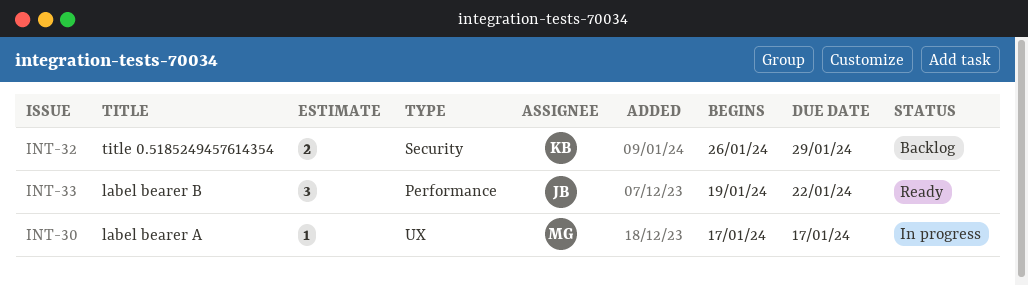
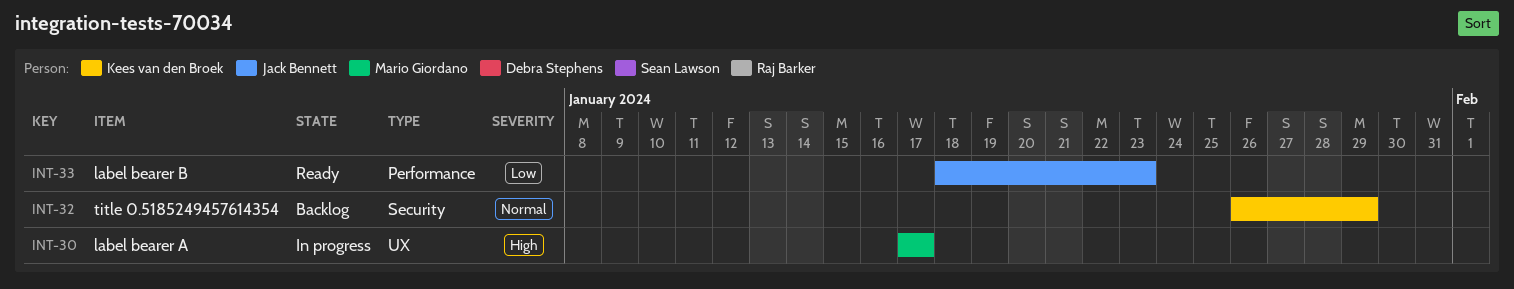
INT-33, start: Jan 19 -> Jan 18
INT-33, due: Jan 22 -> Jan 23

